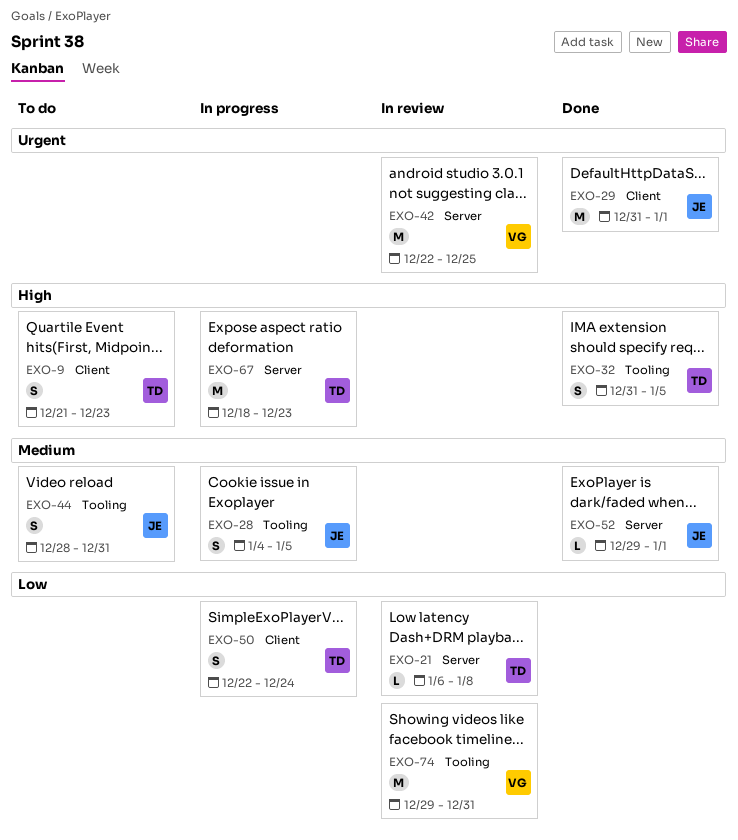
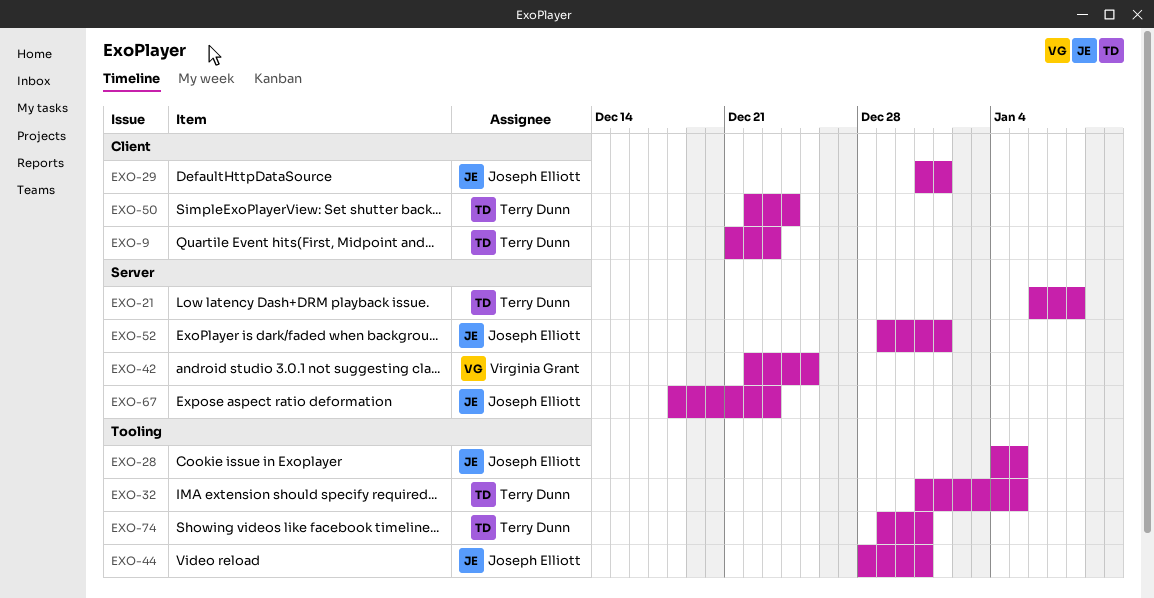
EXO-67, owner: Terry Dunn -> Joseph Elliott
EXO-74, owner: Virginia Grant -> Terry Dunn

